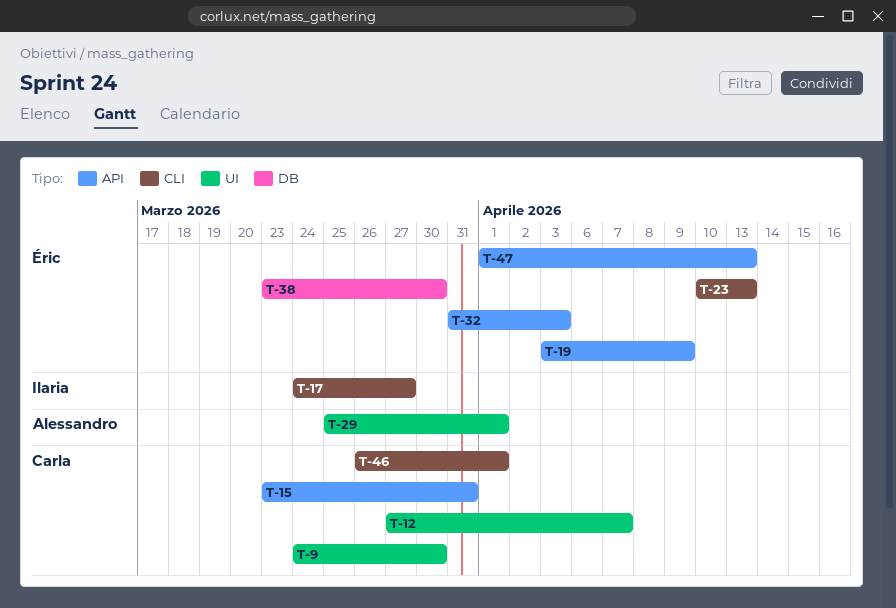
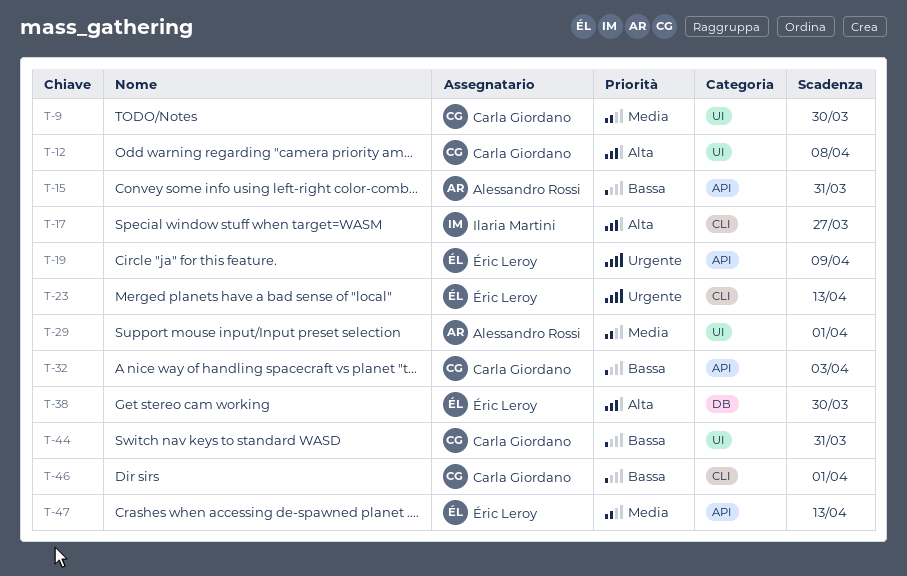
T-12, due: Apr 7 -> Apr 8
T-15, owner: Carla Giordano -> Alessandro Rossi
T-32, owner: Éric Leroy -> Carla Giordano
T-44: none -> present

